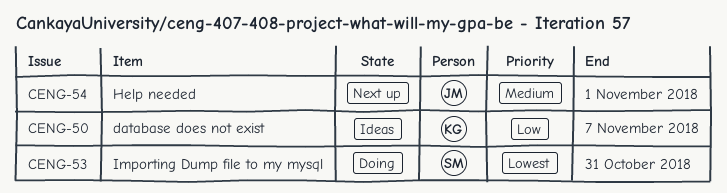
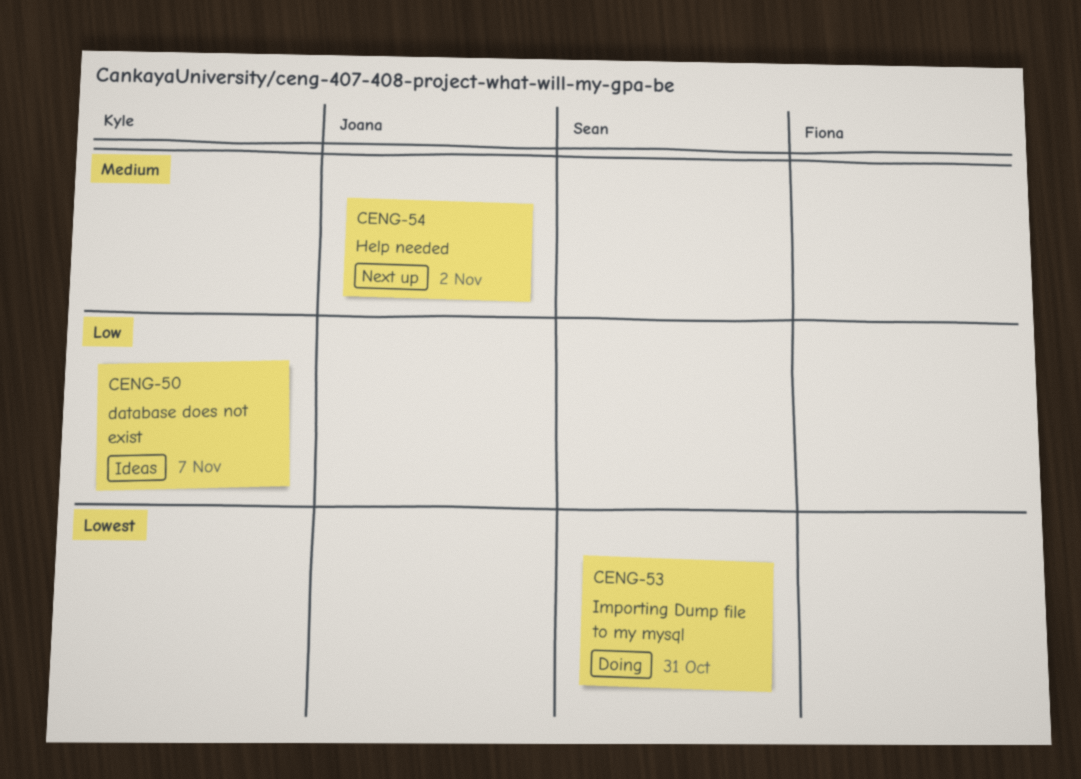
CENG-54, due: Nov 1 -> Nov 2

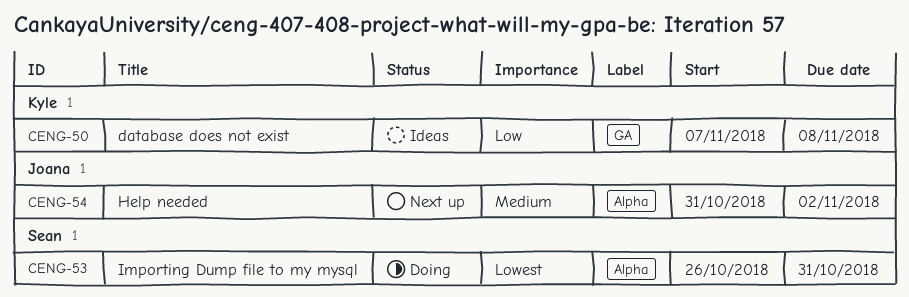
CENG-50, due: Nov 7 -> Nov 8

